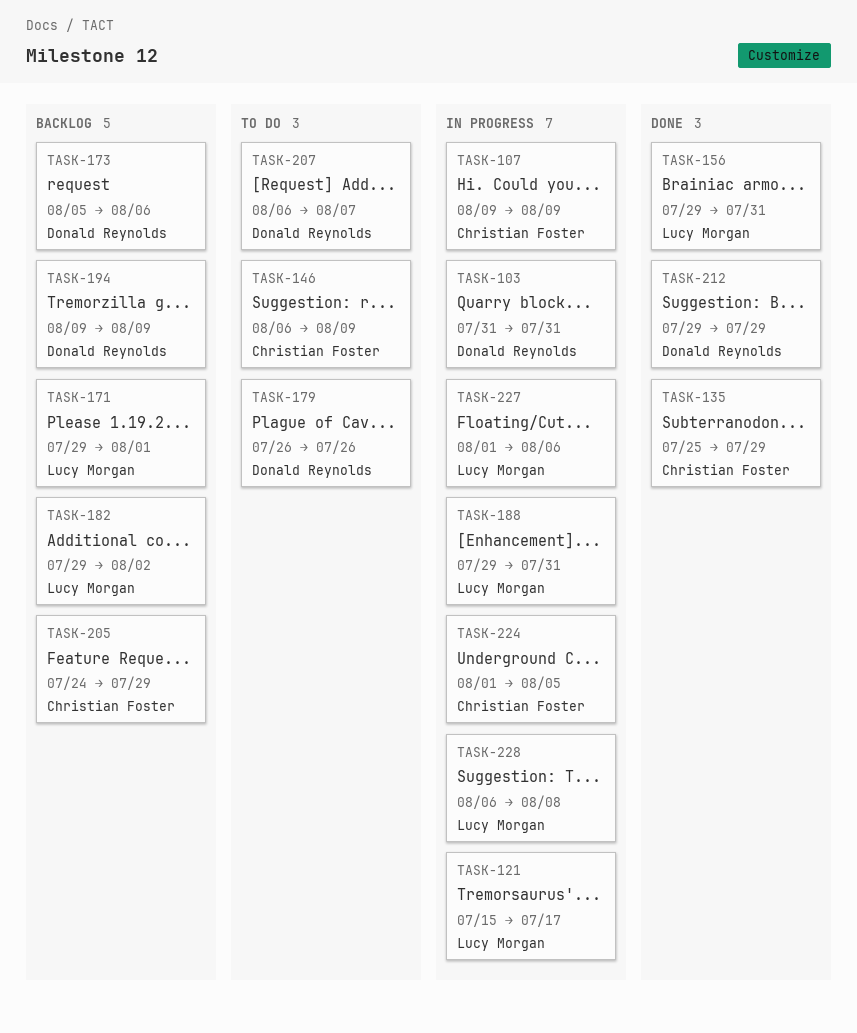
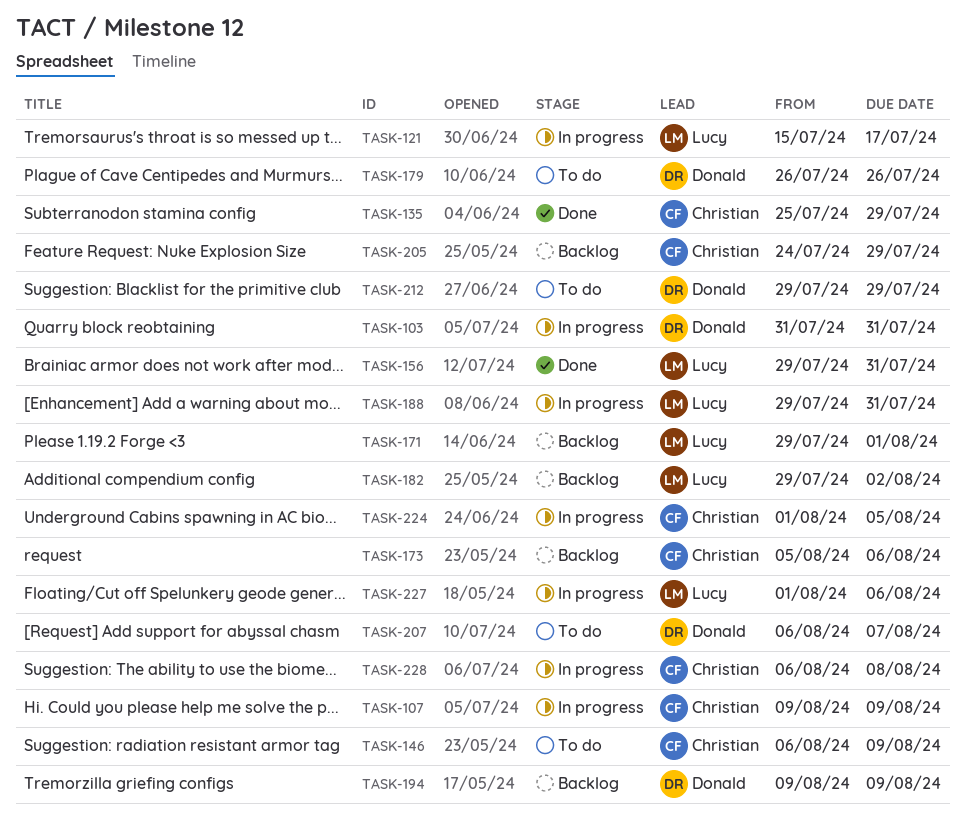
TASK-173, owner: Donald Reynolds -> Christian Foster
TASK-212, status: Done -> To do
TASK-228, owner: Lucy Morgan -> Christian Foster

